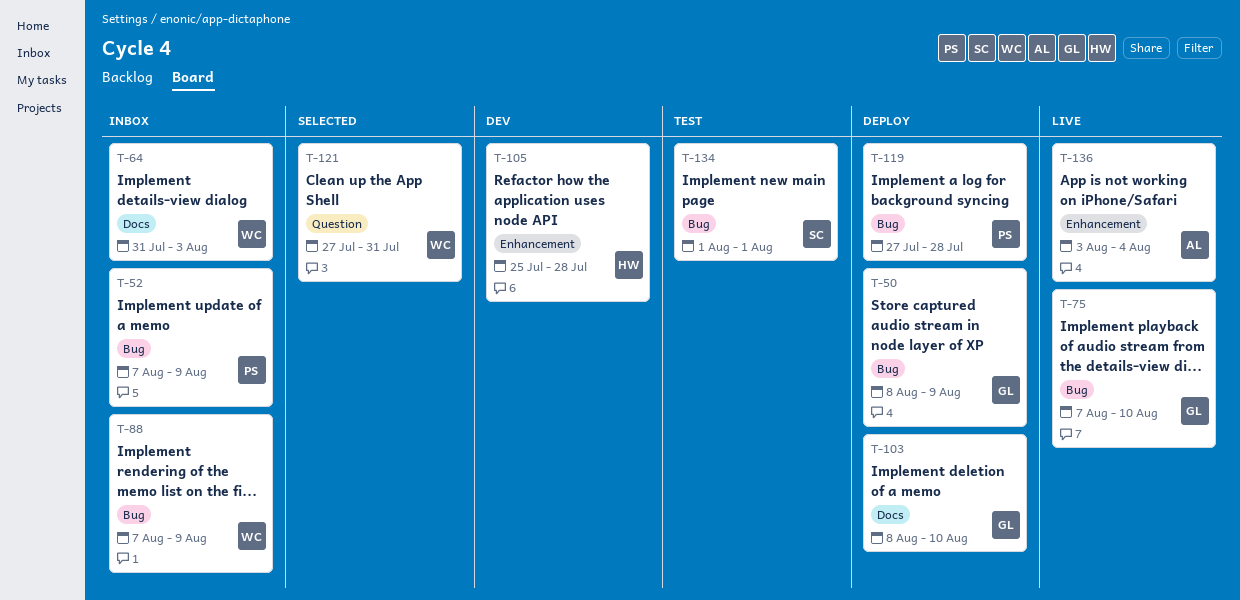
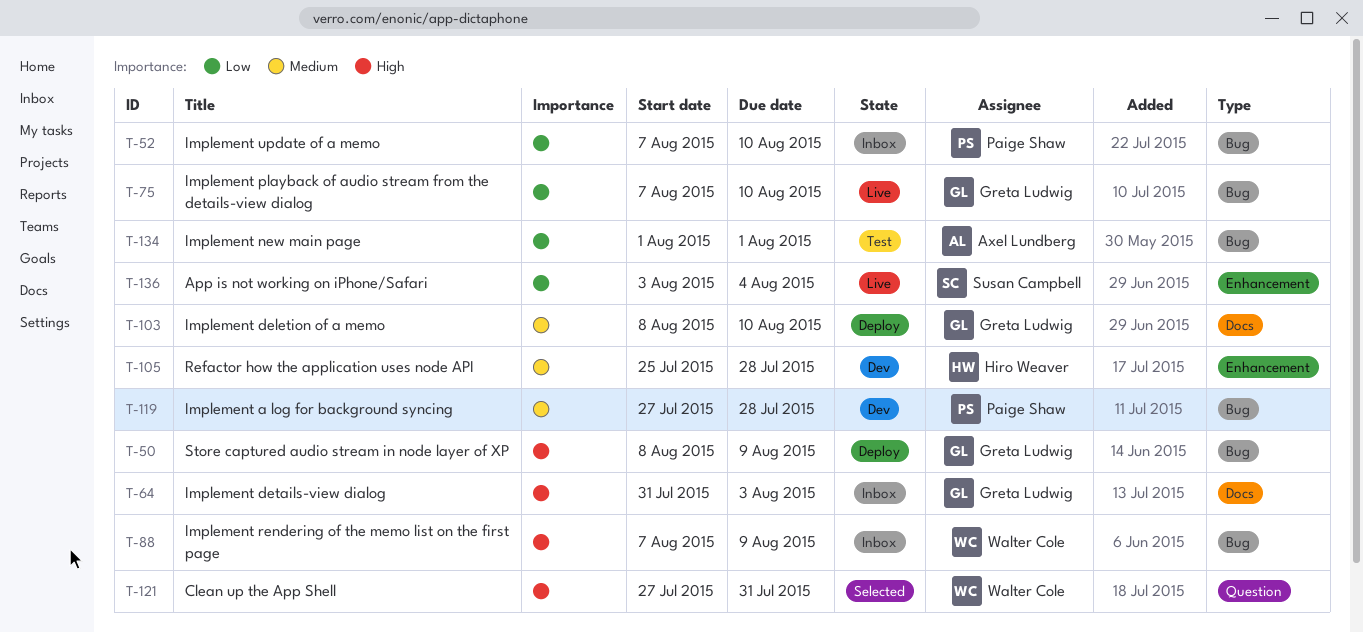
T-52, due: Aug 9 -> Aug 10
T-64, owner: Walter Cole -> Greta Ludwig
T-119, status: Deploy -> Dev
T-134, owner: Susan Campbell -> Axel Lundberg
T-136, owner: Axel Lundberg -> Susan Campbell

